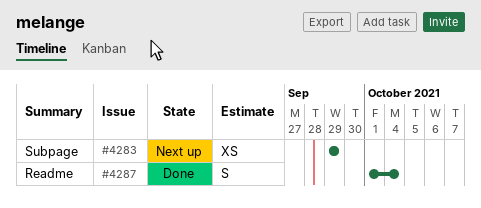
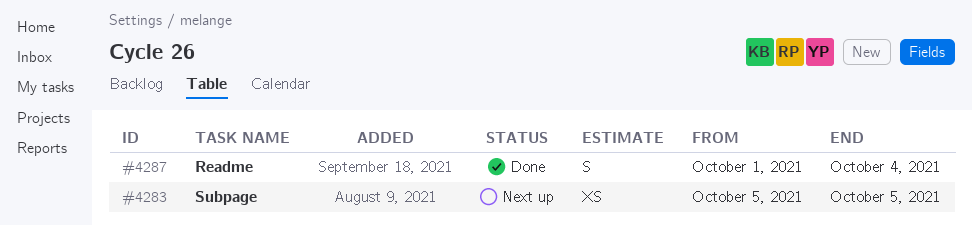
#4283, start: Sep 29 -> Oct 5
#4283, due: Sep 29 -> Oct 5

